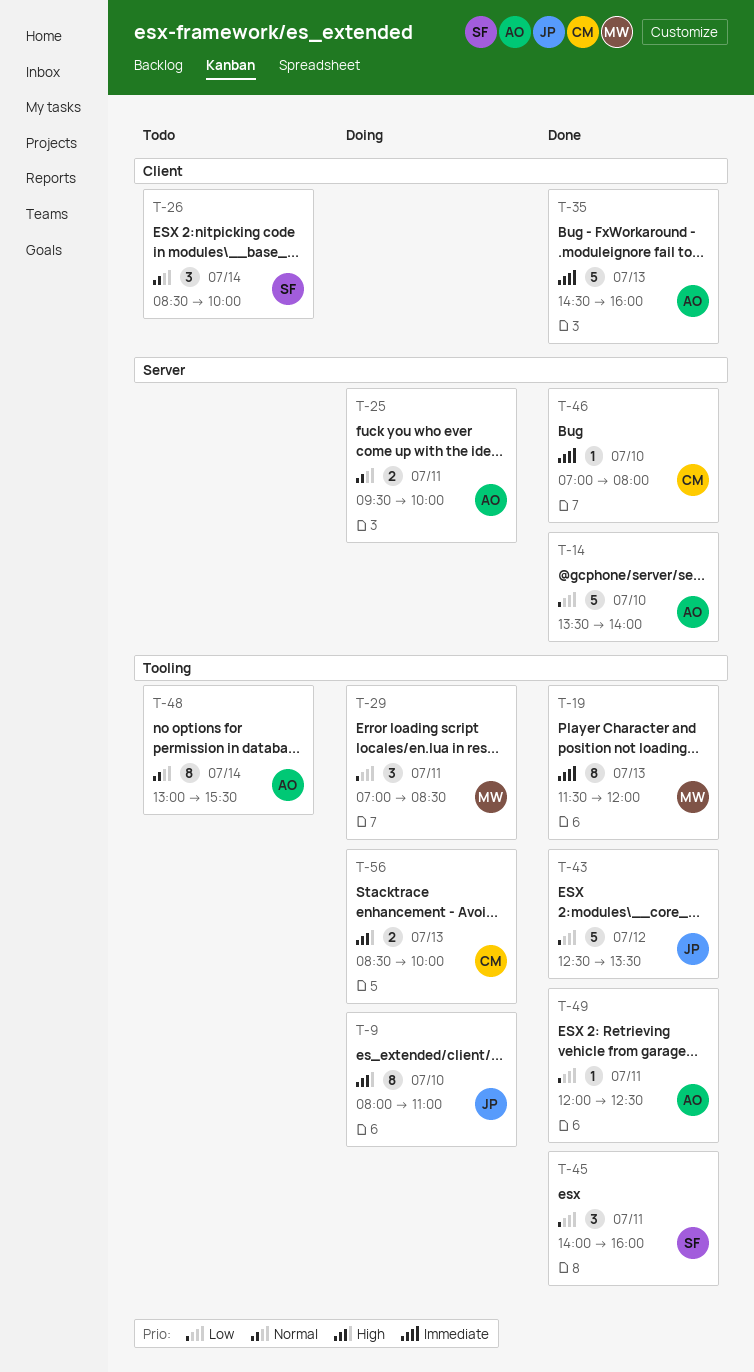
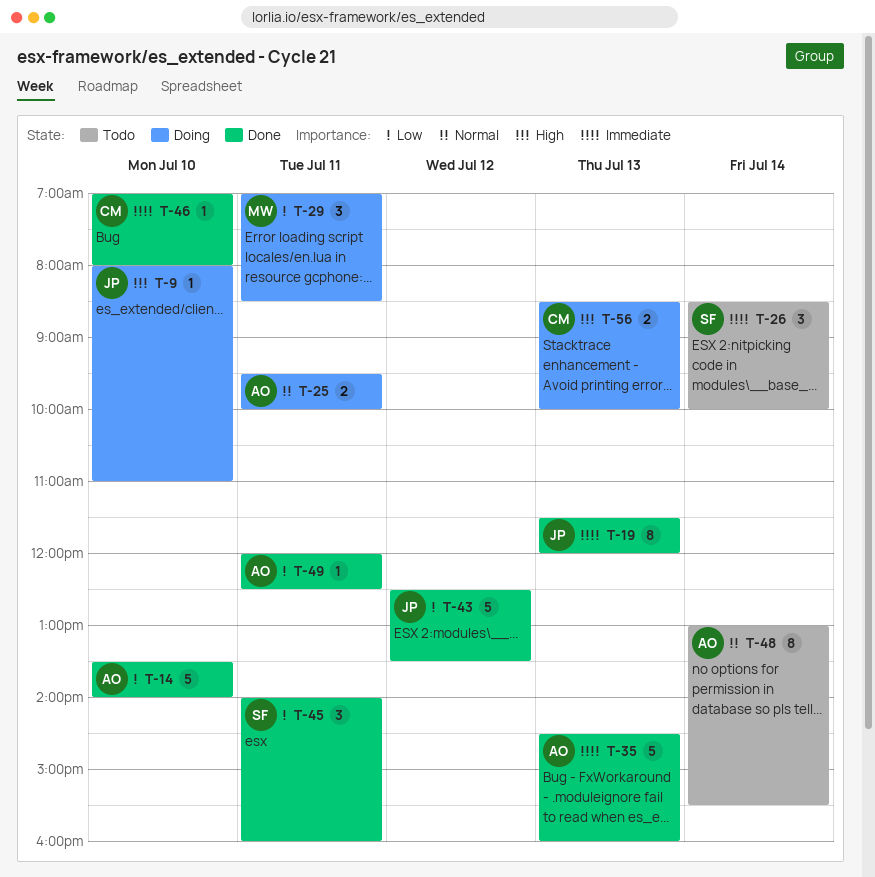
T-9, estimate: 8 -> 1
T-19, owner: MW -> JP
T-26, priority: Normal -> Immediate

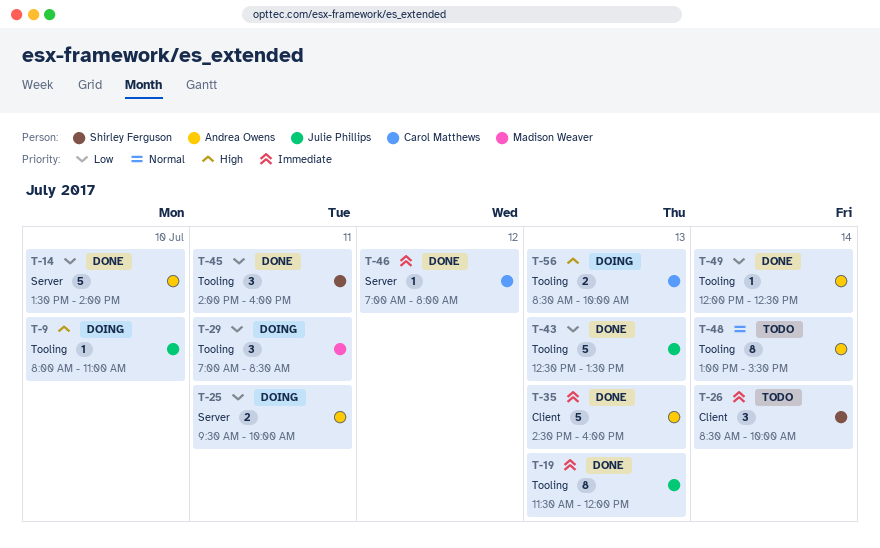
T-25, priority: Normal -> Low
T-43, day: Jul 12 -> Jul 13
T-46, day: Jul 10 -> Jul 12
T-49, day: Jul 11 -> Jul 14

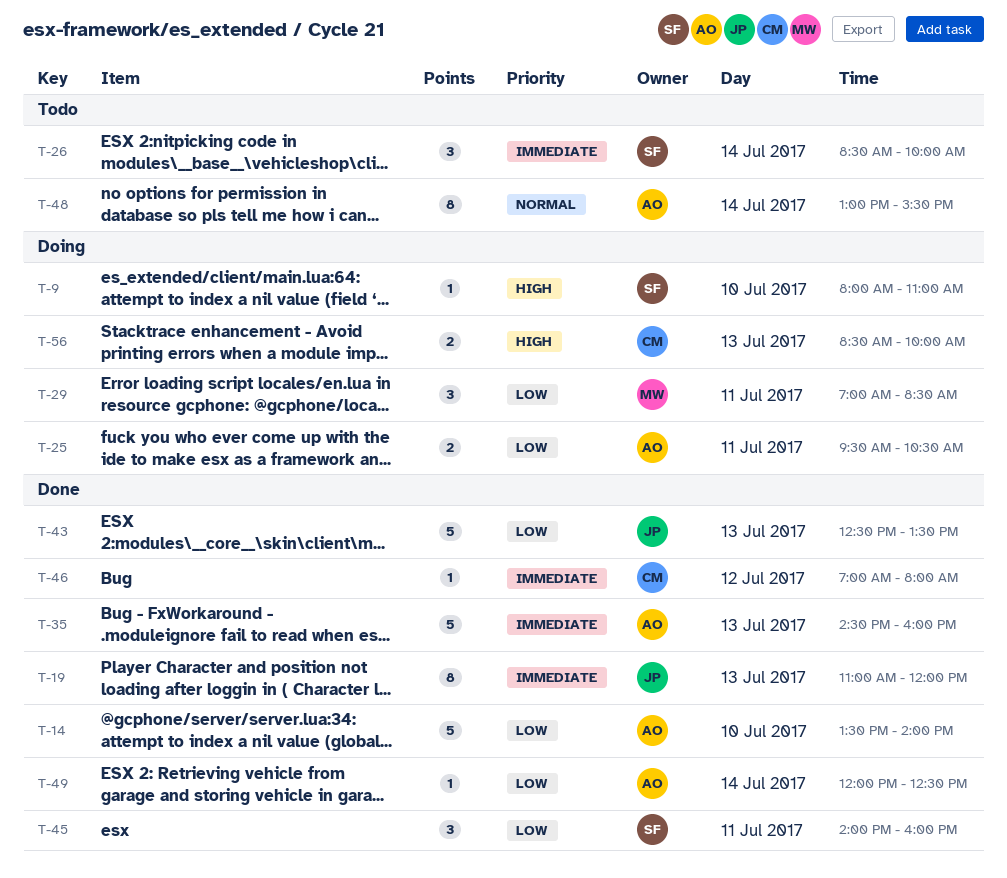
T-9, owner: Julie Phillips -> Shirley Ferguson
T-19, begins: 11:30 -> 11:00
T-25, ends: 10:00 -> 10:30

